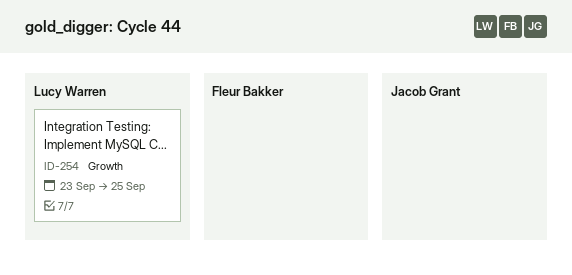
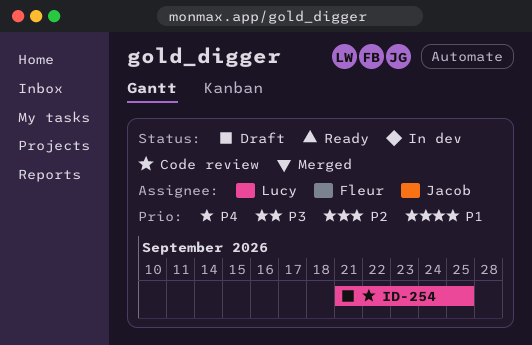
ID-254, start: Sep 23 -> Sep 21

